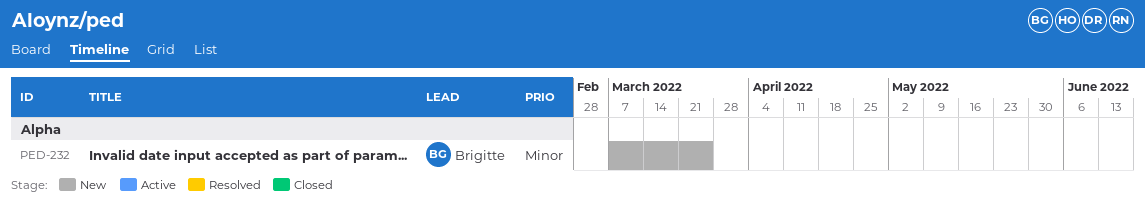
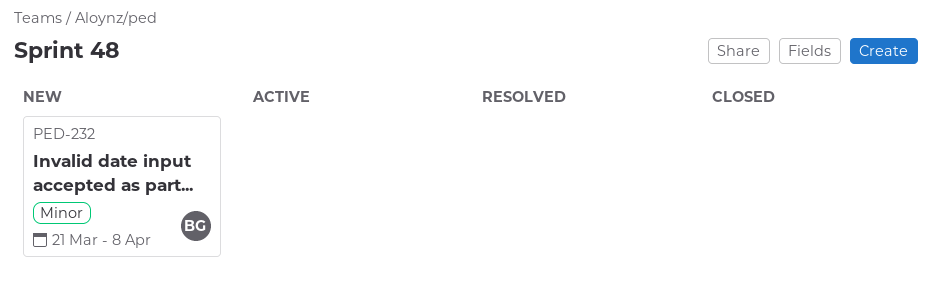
PED-232, start: Mar 7 -> Mar 21
PED-232, due: Mar 25 -> Apr 8

